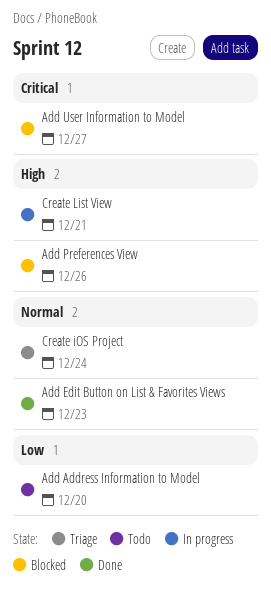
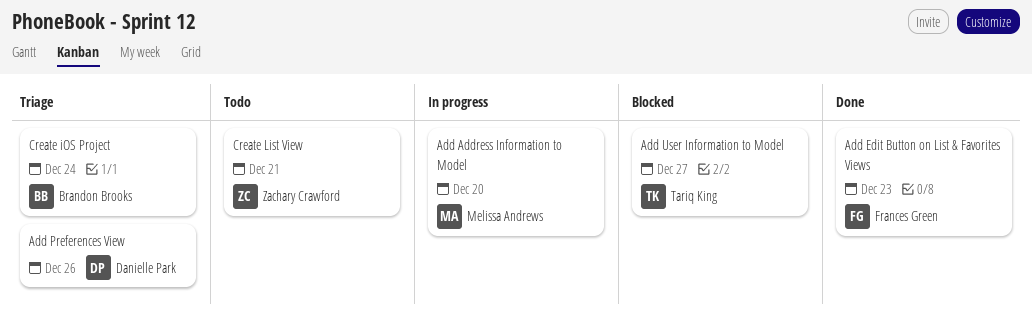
Add Address Information to Model, status: Todo -> In progress
Add Preferences View, status: Blocked -> Triage
Create List View, status: In progress -> Todo

